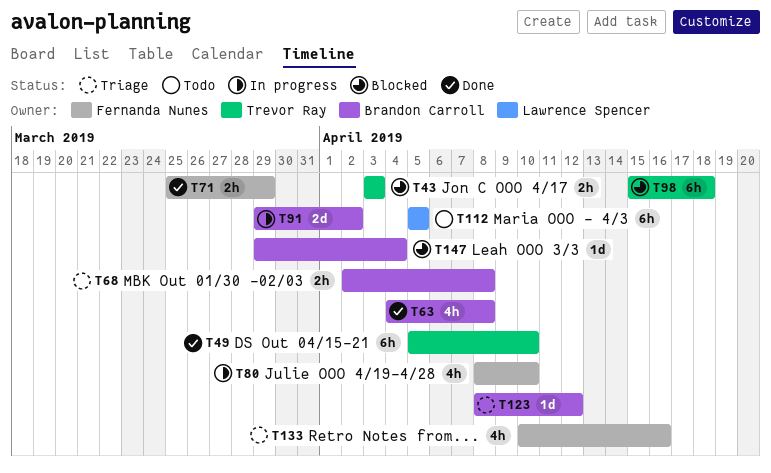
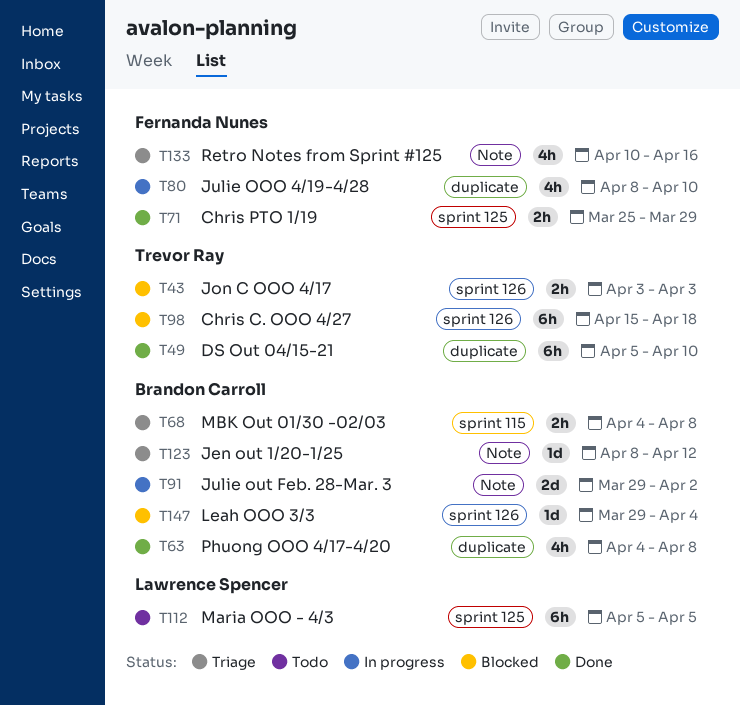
T68, start: Apr 2 -> Apr 4

